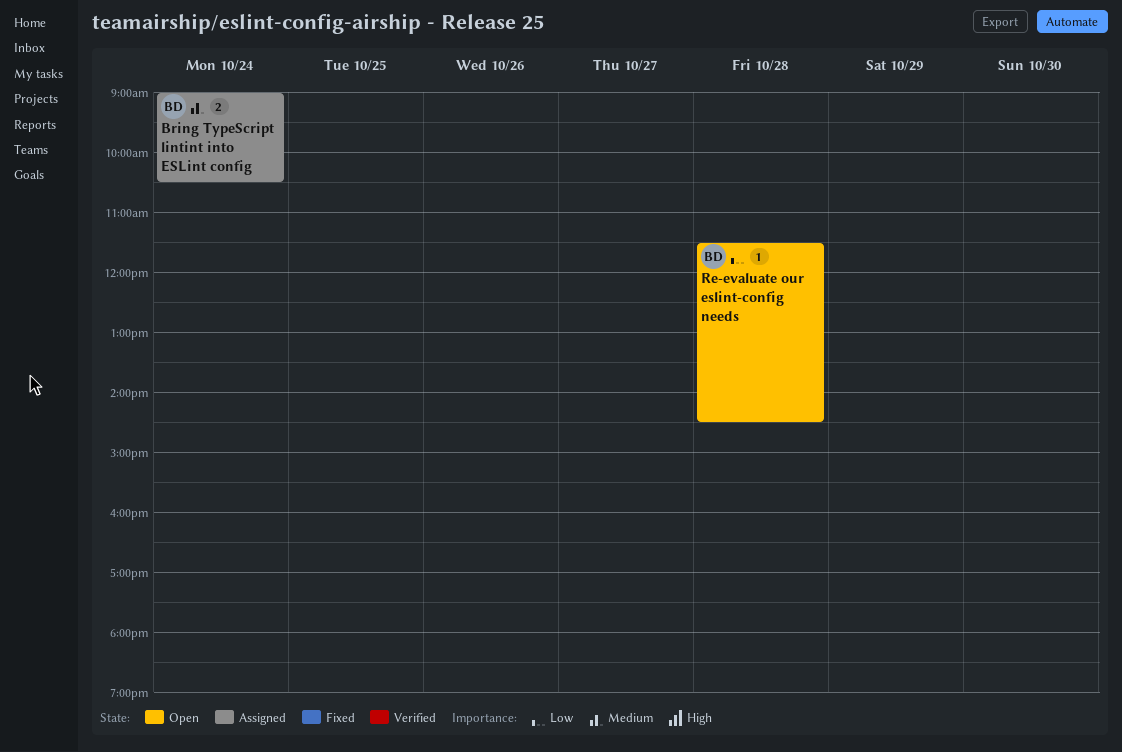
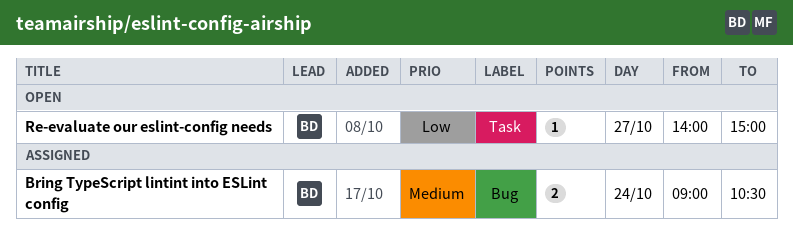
Re-evaluate our eslint-config needs, day: Oct 28 -> Oct 27
Re-evaluate our eslint-config needs, begins: 11:30 -> 14:00
Re-evaluate our eslint-config needs, ends: 14:30 -> 15:00

